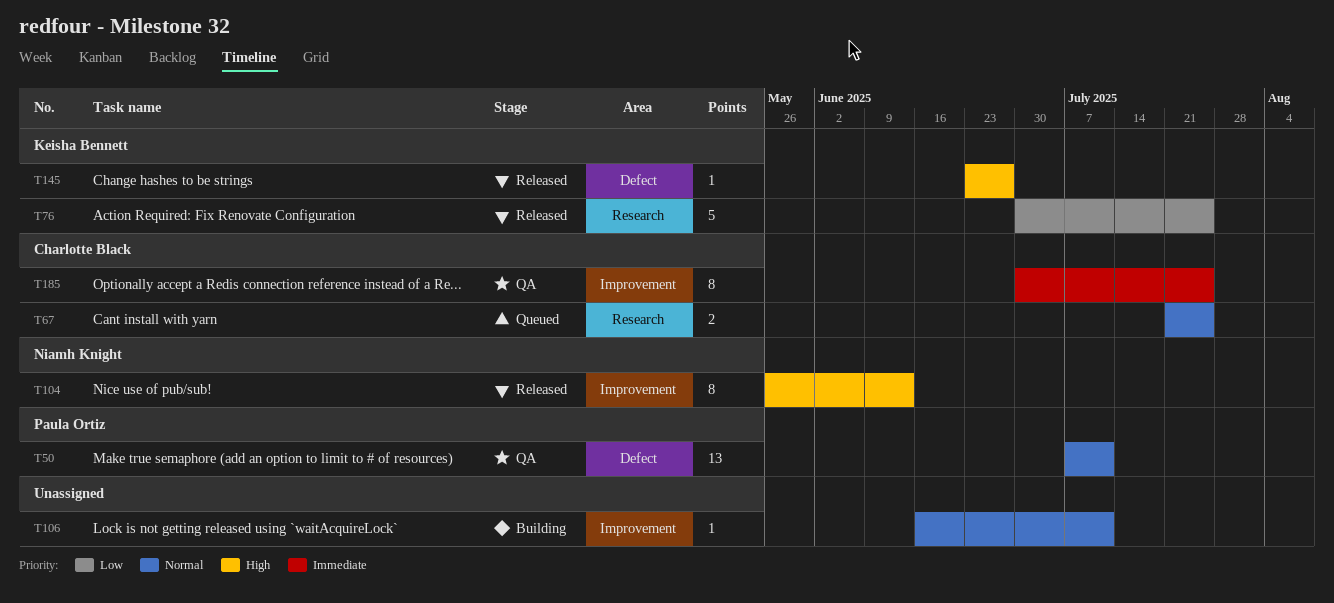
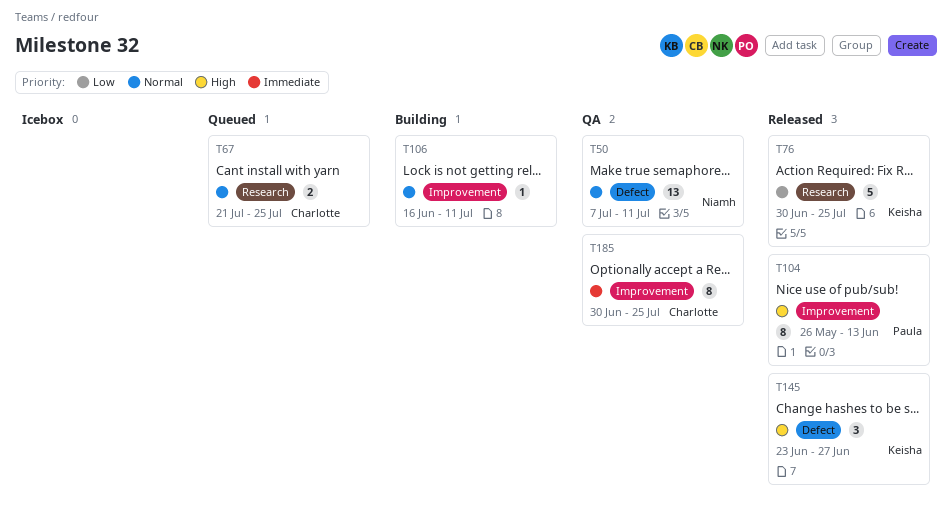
T50, owner: Paula Ortiz -> Niamh Knight
T104, owner: Niamh Knight -> Paula Ortiz
T145, estimate: 1 -> 3

